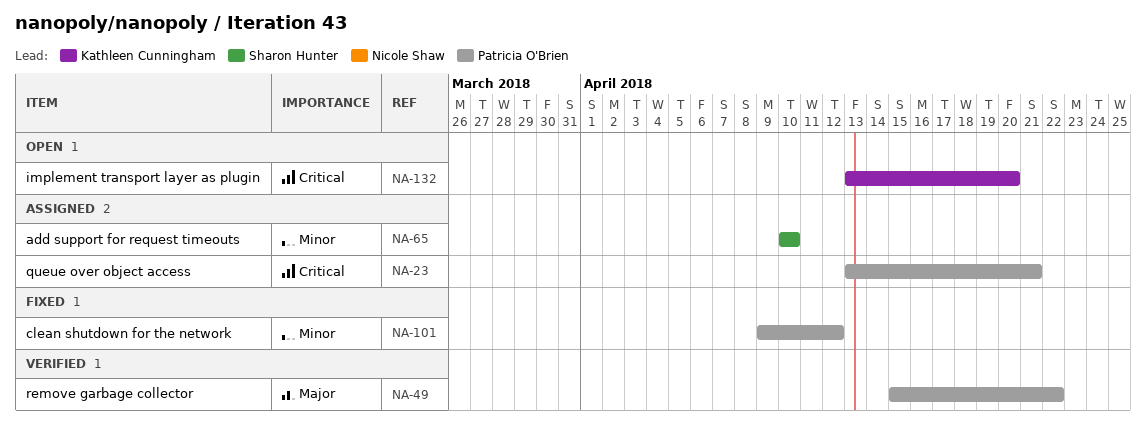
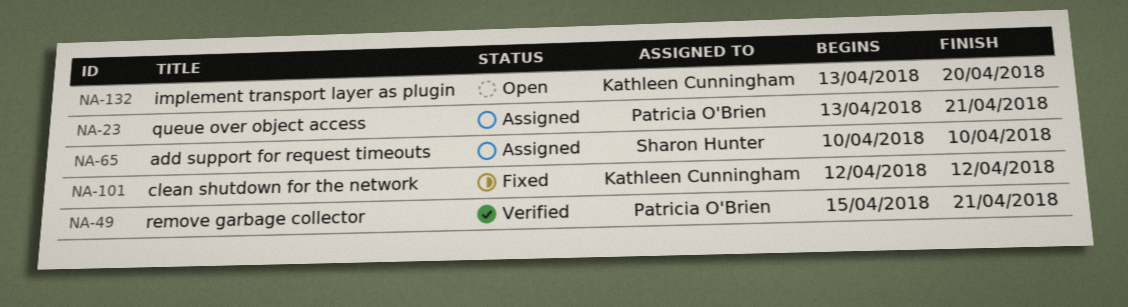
NA-49, due: Apr 22 -> Apr 21
NA-101, owner: Patricia O'Brien -> Kathleen Cunningham
NA-101, start: Apr 9 -> Apr 12

